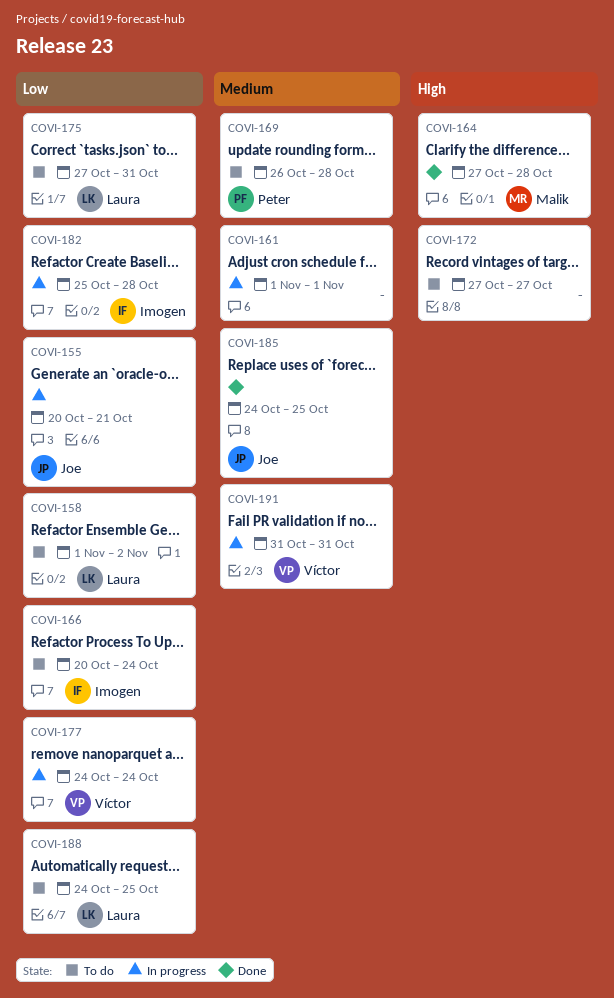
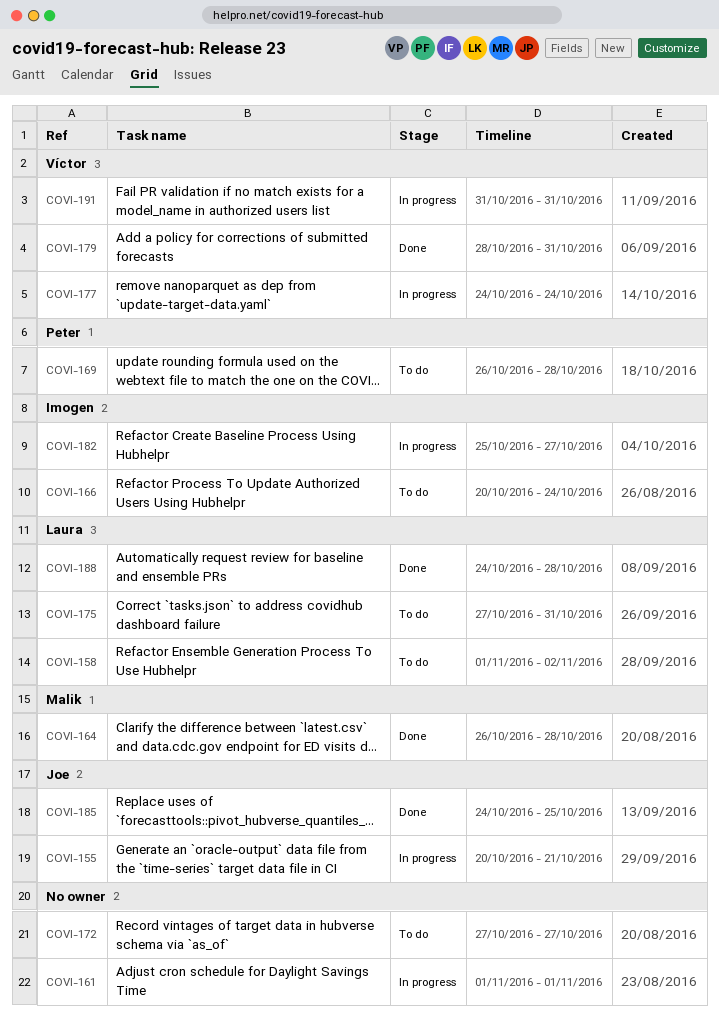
COVI-164, start: Oct 27 -> Oct 26
COVI-179: none -> present
COVI-182, due: Oct 28 -> Oct 27
COVI-188, status: To do -> Done
COVI-188, due: Oct 25 -> Oct 28

